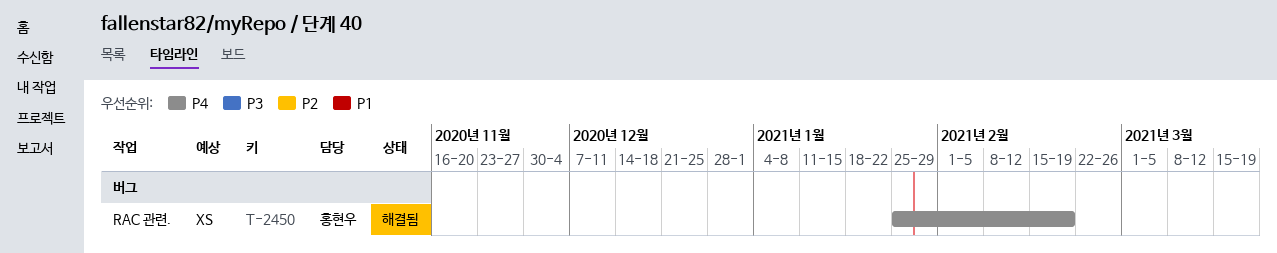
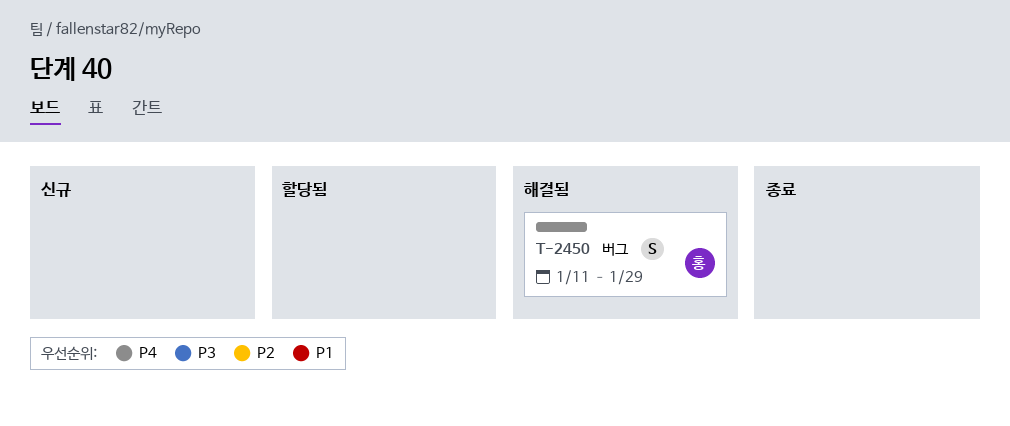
T-2450, estimate: XS -> S
T-2450, start: Jan 25 -> Jan 11
T-2450, due: Feb 19 -> Jan 29

